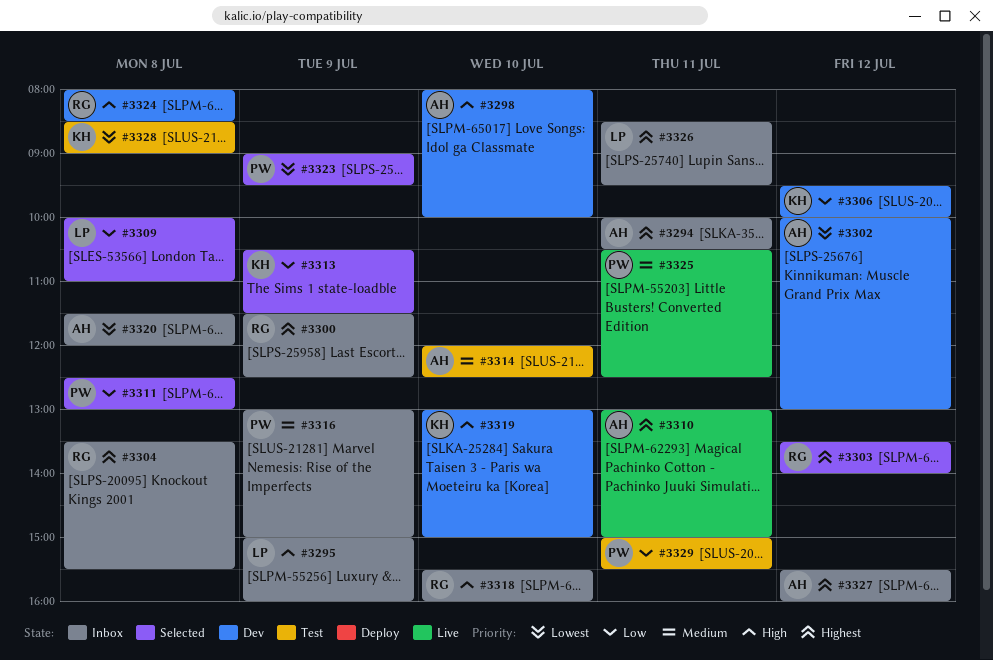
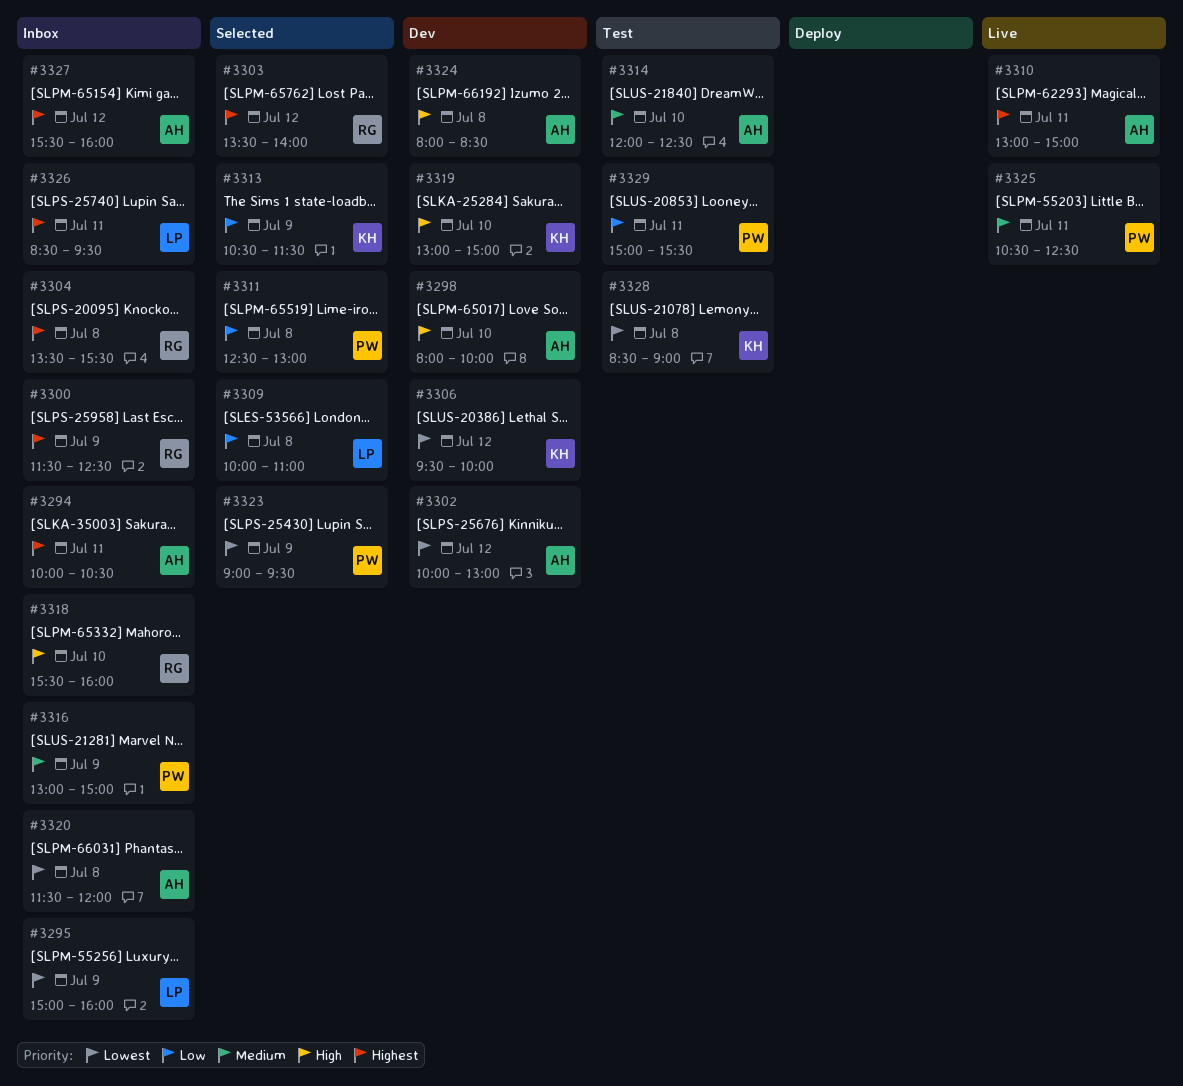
#3295, priority: High -> Lowest
#3306, priority: Low -> Lowest
#3324, owner: RG -> AH

